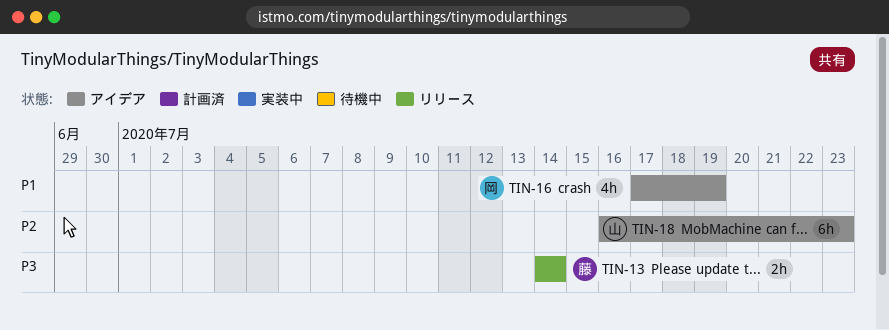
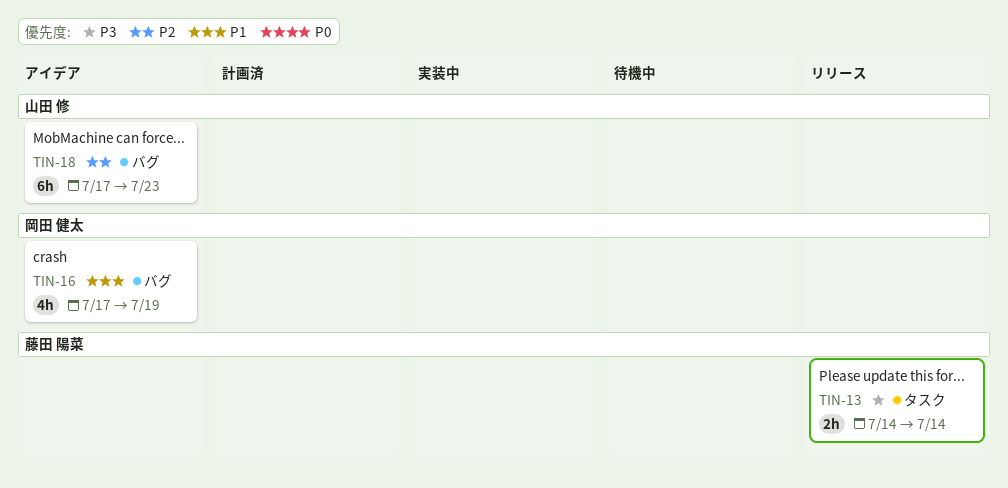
TIN-18, start: Jul 16 -> Jul 17

